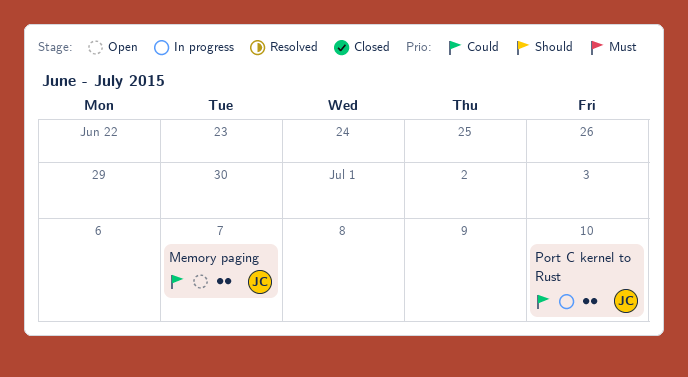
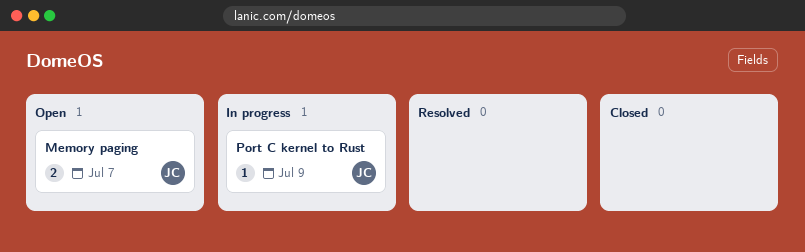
Port C kernel to Rust, estimate: 2 -> 1
Port C kernel to Rust, due: Jul 10 -> Jul 9

